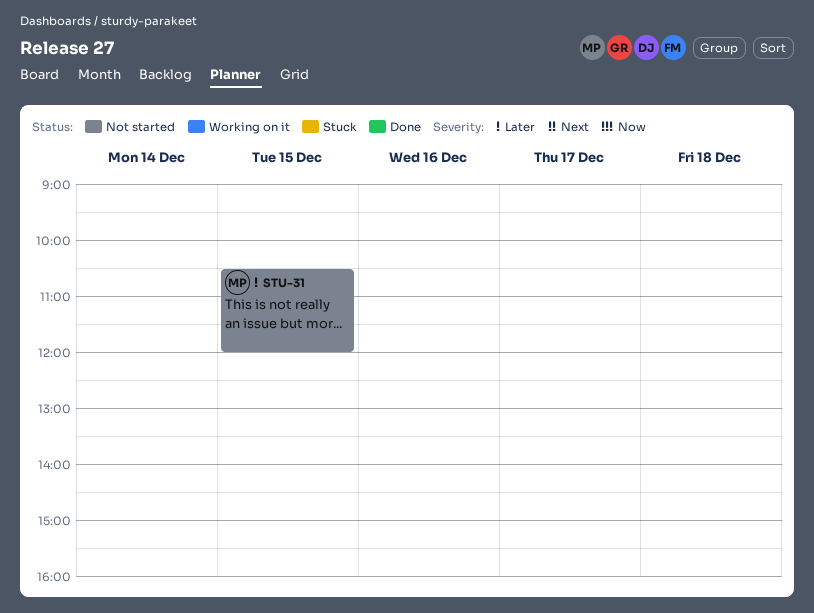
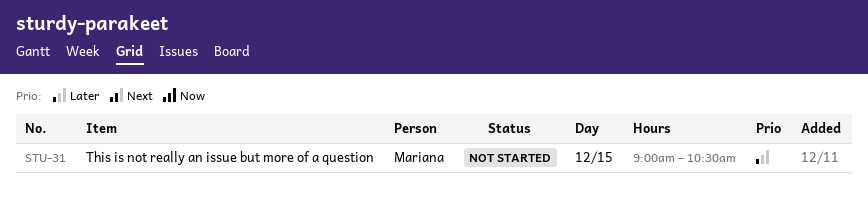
STU-31, begins: 10:30 -> 09:00
STU-31, ends: 12:00 -> 10:30

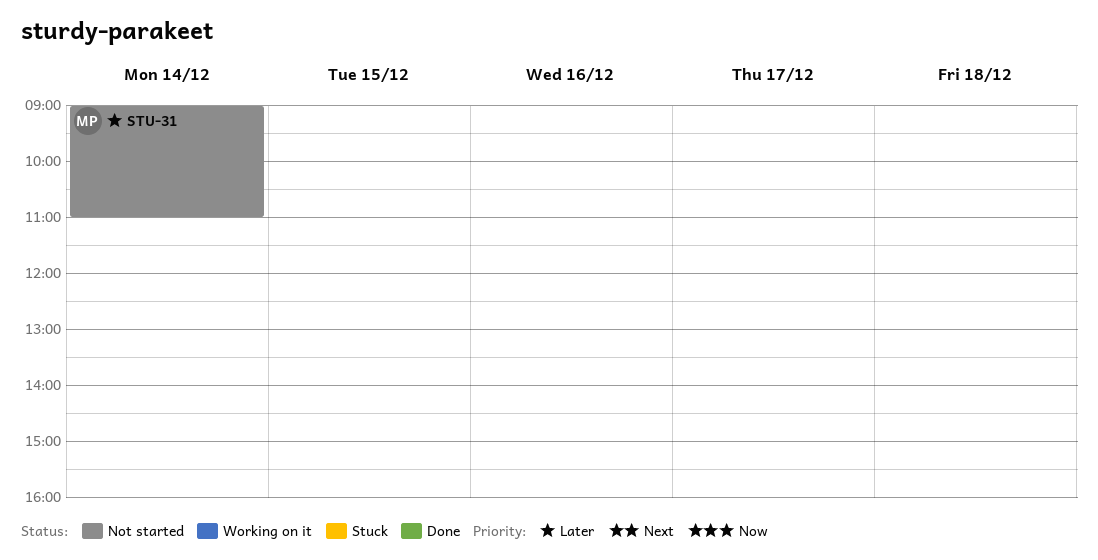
STU-31, day: Dec 15 -> Dec 14
STU-31, ends: 10:30 -> 11:00

